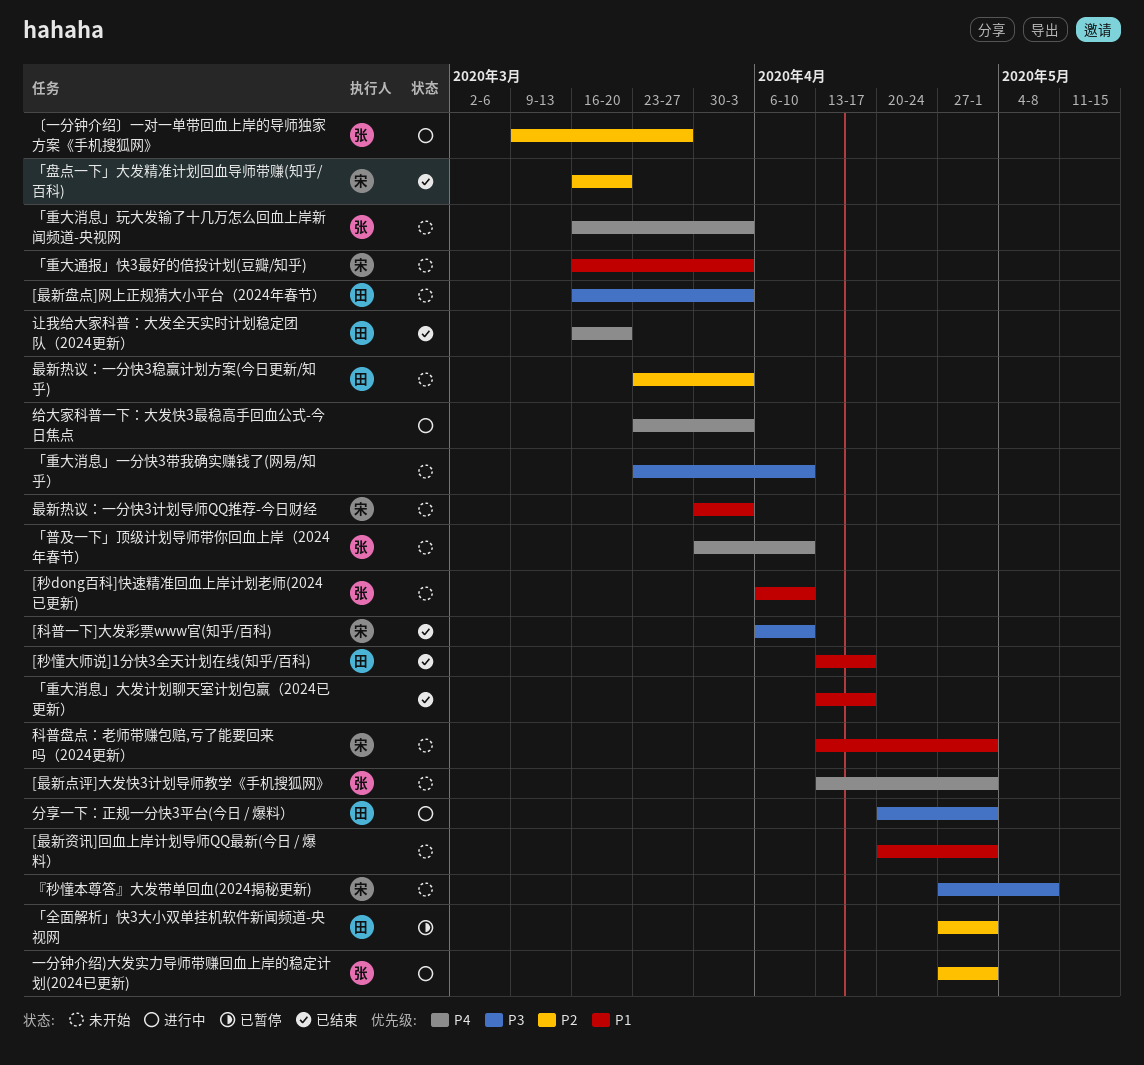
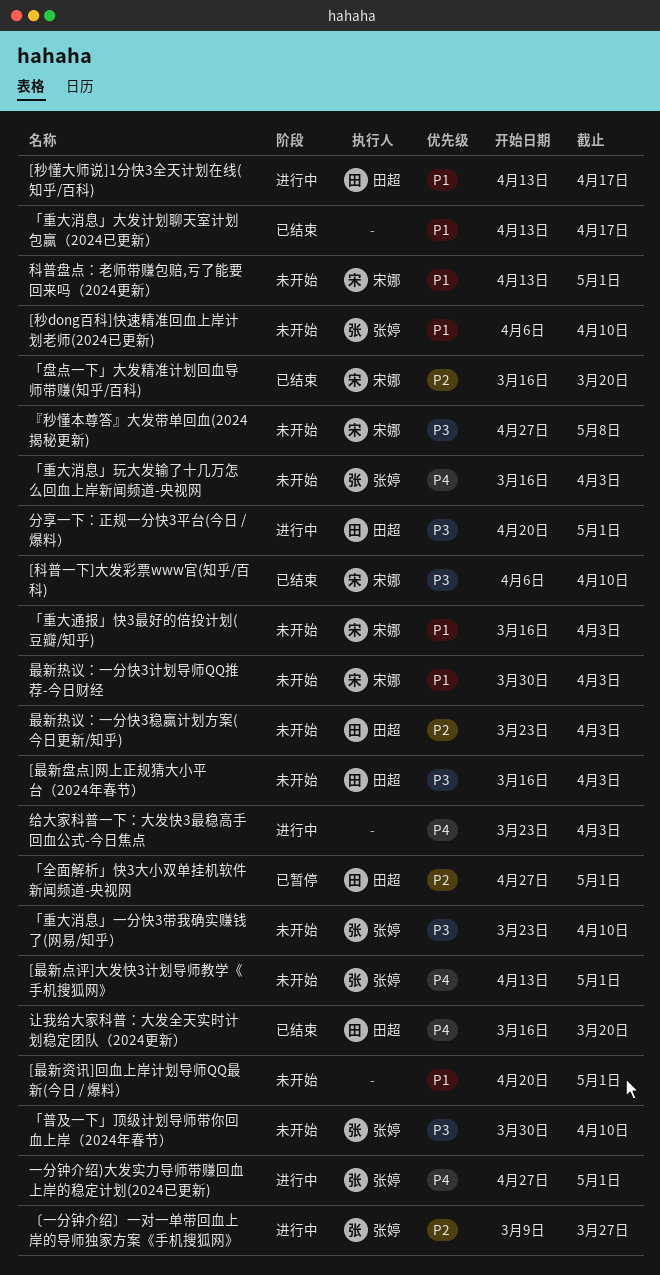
[秒懂大师说]1分快3全天计划在线(知乎/百科), status: 已结束 -> 进行中
「普及一下」顶级计划导师带你回血上岸（2024年春节）, priority: P4 -> P3
「重大消息」一分快3带我确实赚钱了(网易/知乎）, owner: none -> 张婷
一分钟介绍)大发实力导师带赚回血上岸的稳定计划(2024已更新), priority: P2 -> P4

